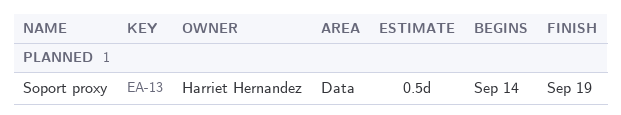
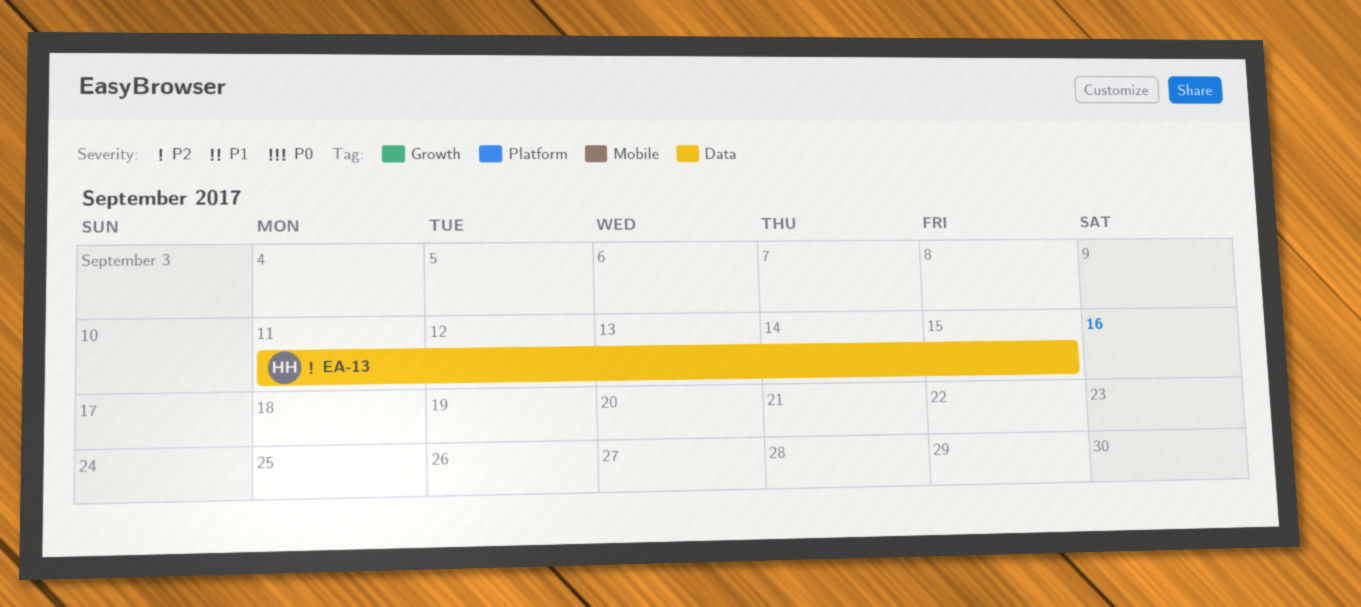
EA-13, start: Sep 14 -> Sep 11
EA-13, due: Sep 19 -> Sep 15

